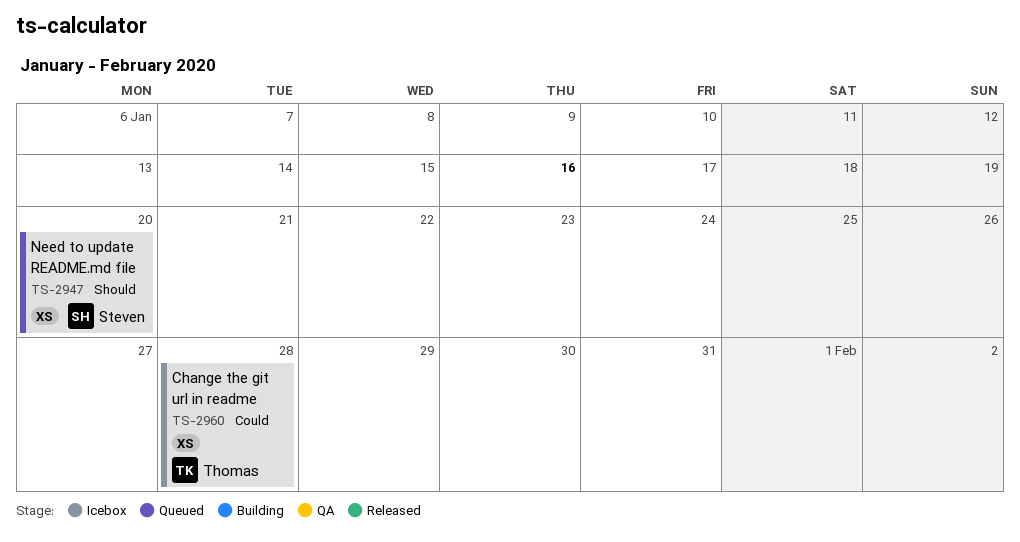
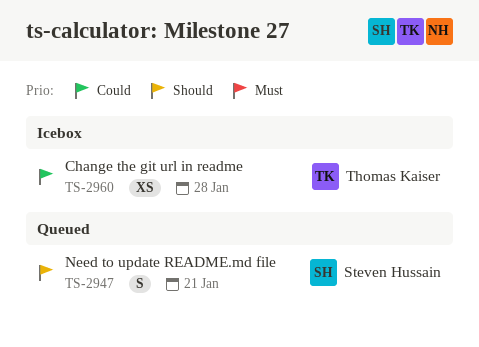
TS-2947, estimate: XS -> S
TS-2947, due: Jan 20 -> Jan 21

